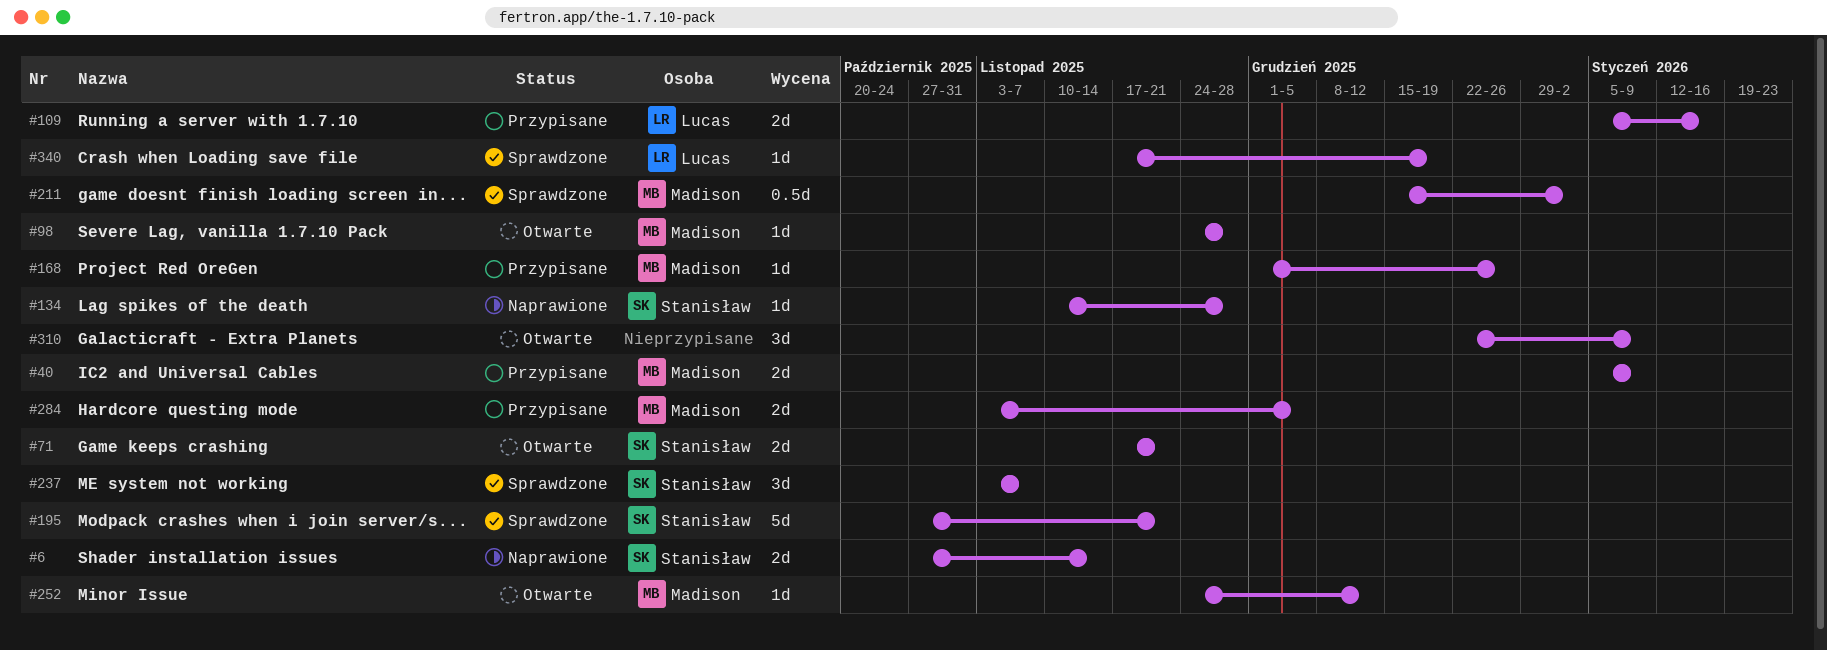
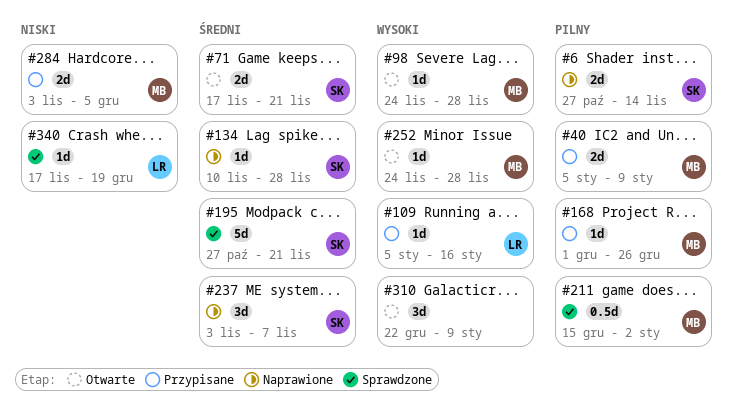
#109, estimate: 2d -> 1d
#237, status: Sprawdzone -> Naprawione
#252, due: Dec 12 -> Nov 28

